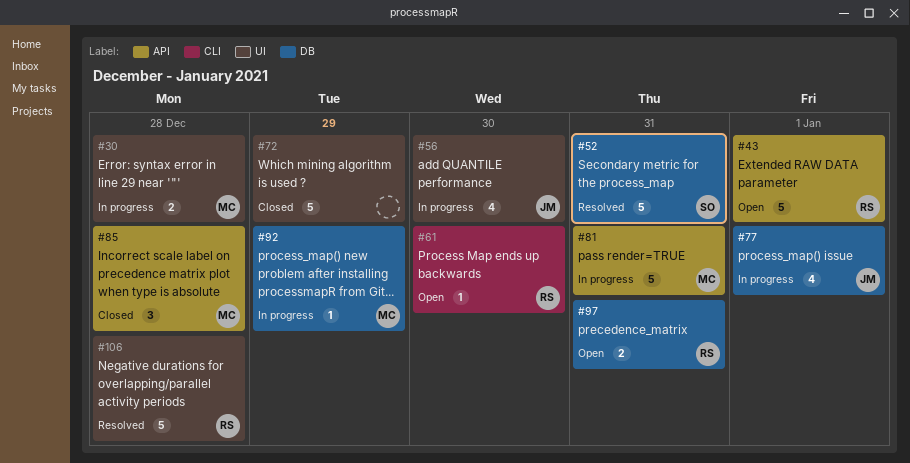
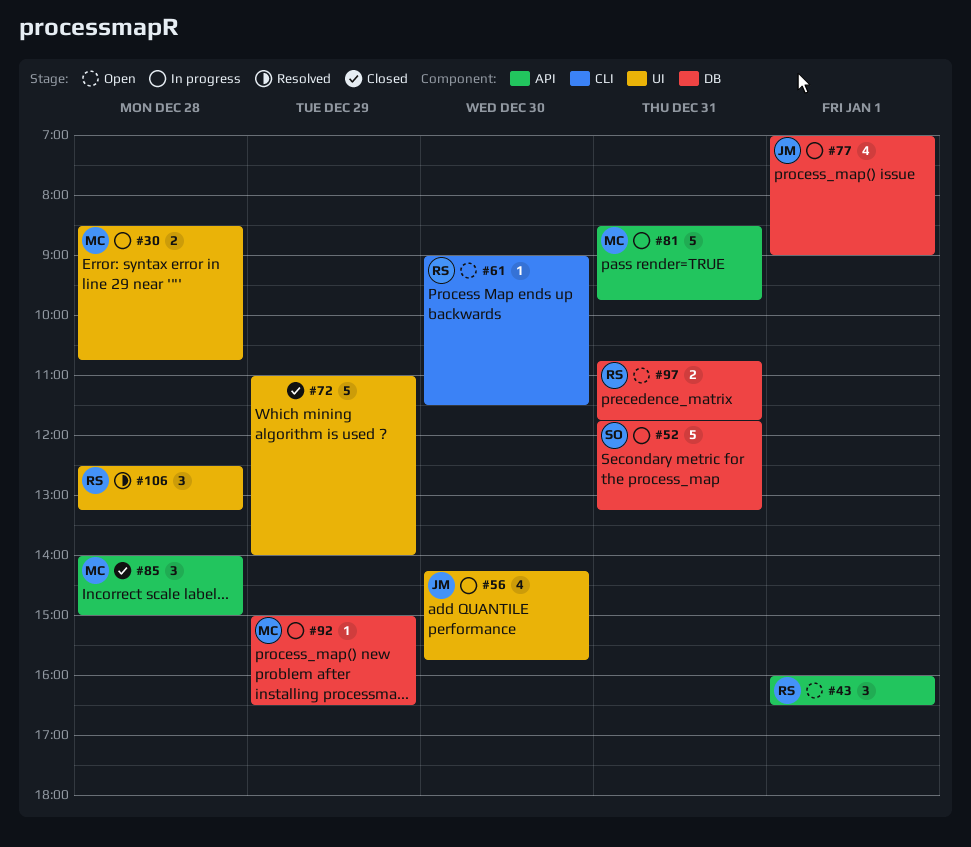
#43, estimate: 5 -> 3
#52, status: Resolved -> In progress
#106, estimate: 5 -> 3

